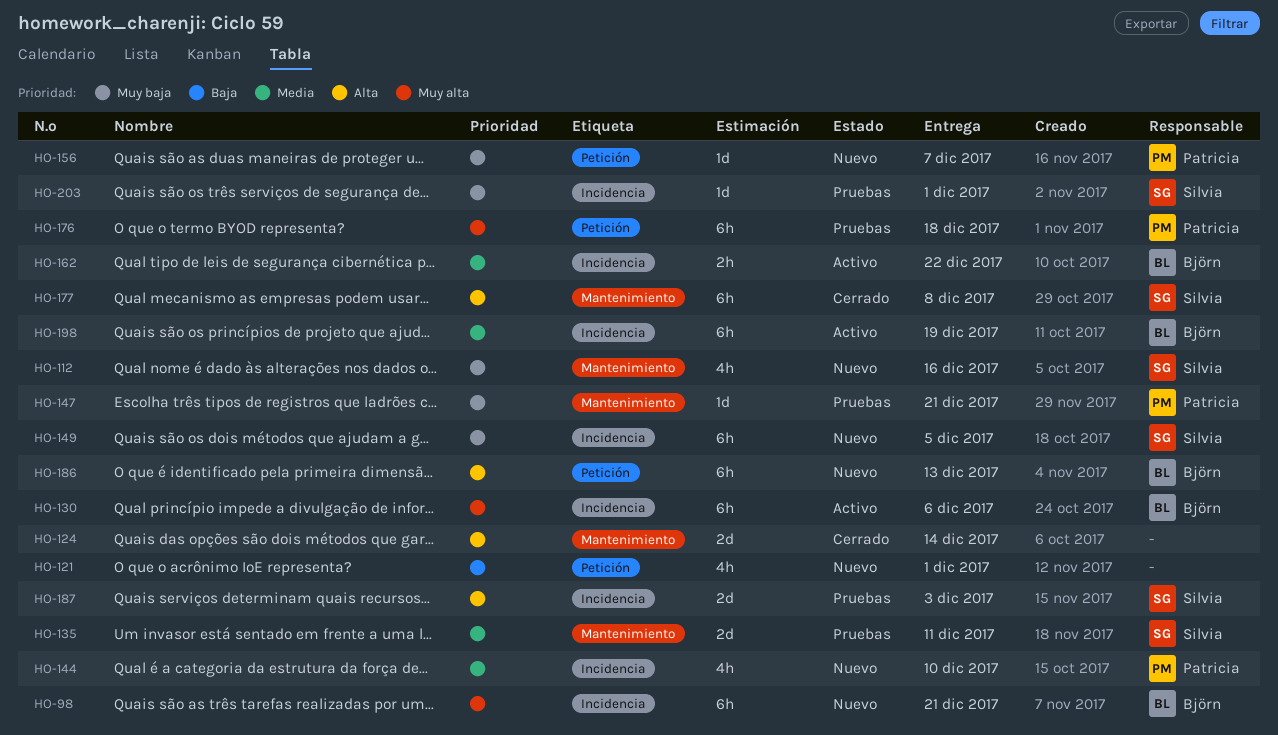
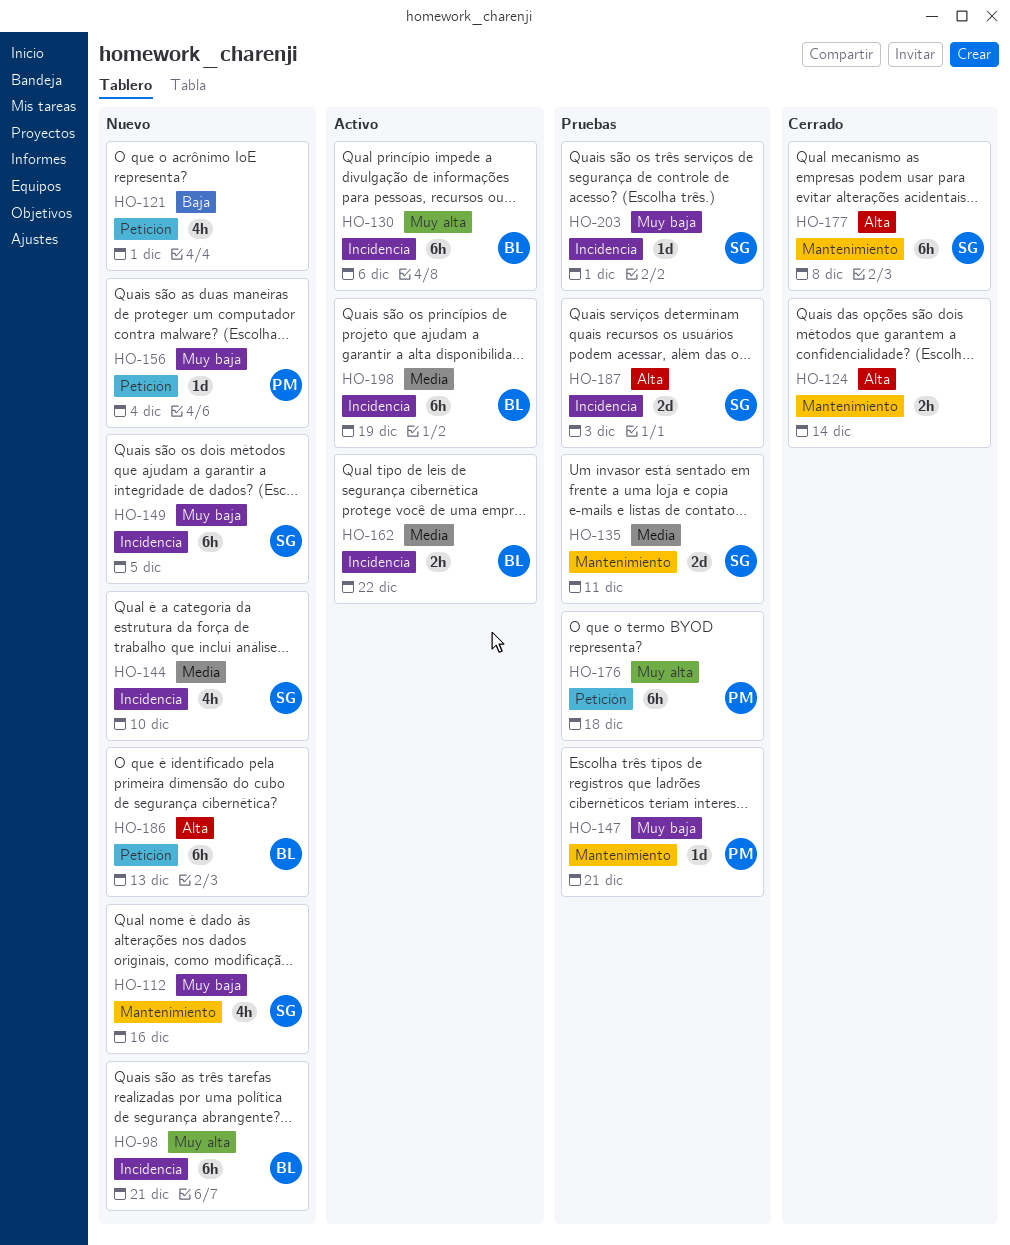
HO-124, estimate: 2d -> 2h
HO-144, owner: Patricia -> Silvia
HO-156, due: Dec 7 -> Dec 4

